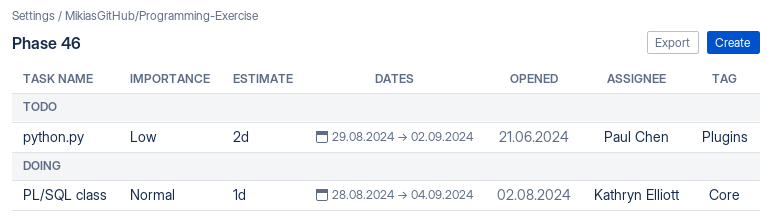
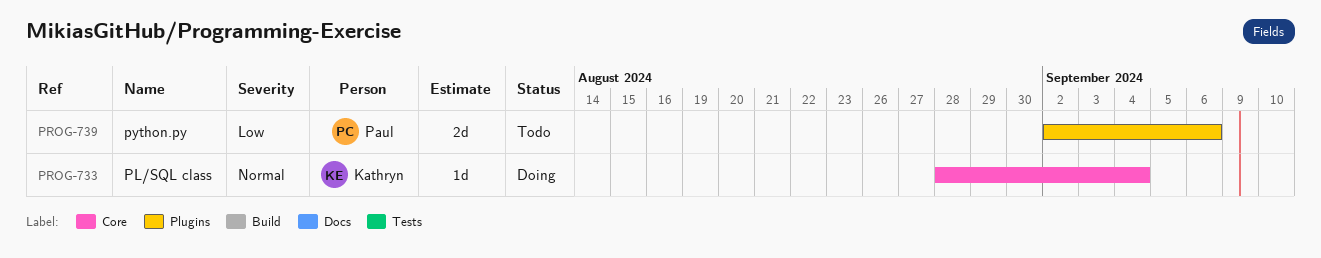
python.py, start: Aug 29 -> Sep 2
python.py, due: Sep 2 -> Sep 6

